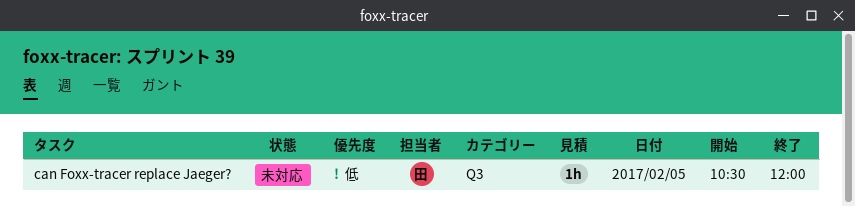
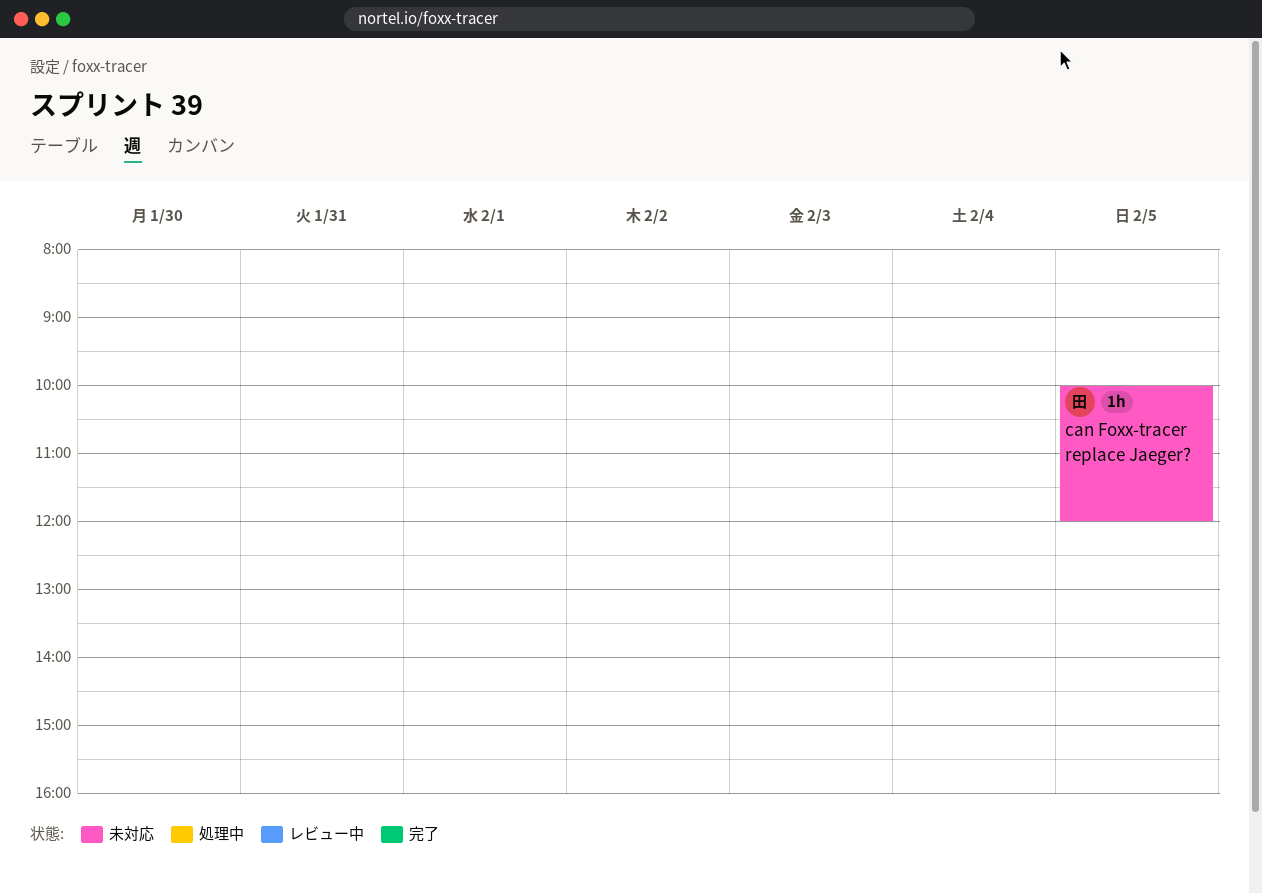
can Foxx-tracer replace Jaeger?, begins: 10:30 -> 10:00

